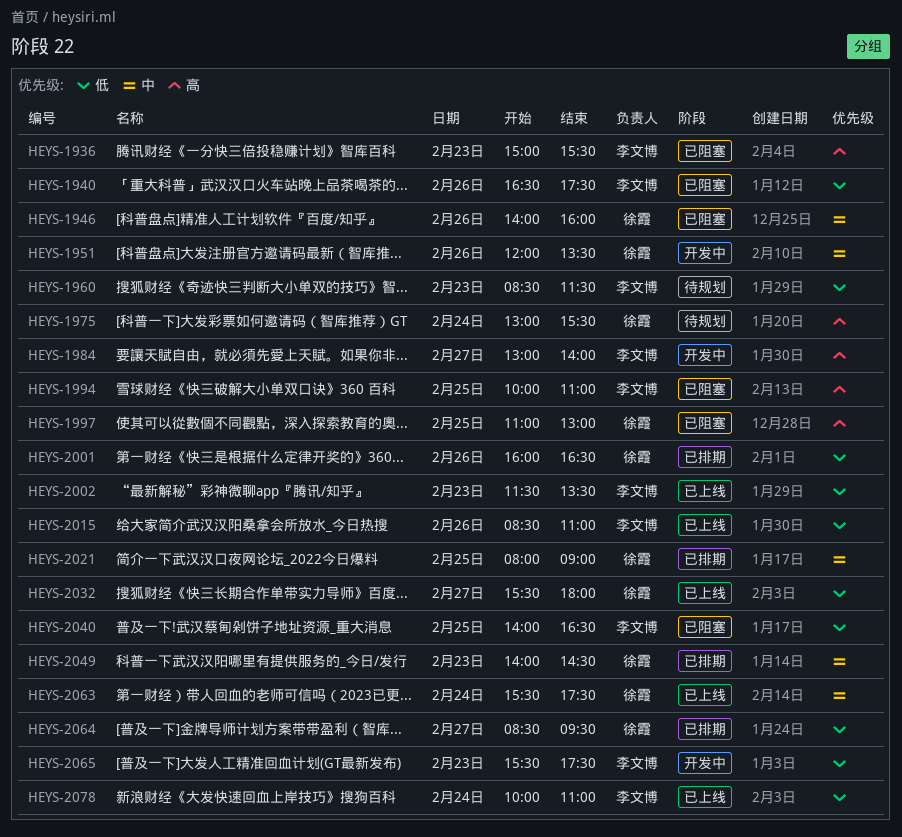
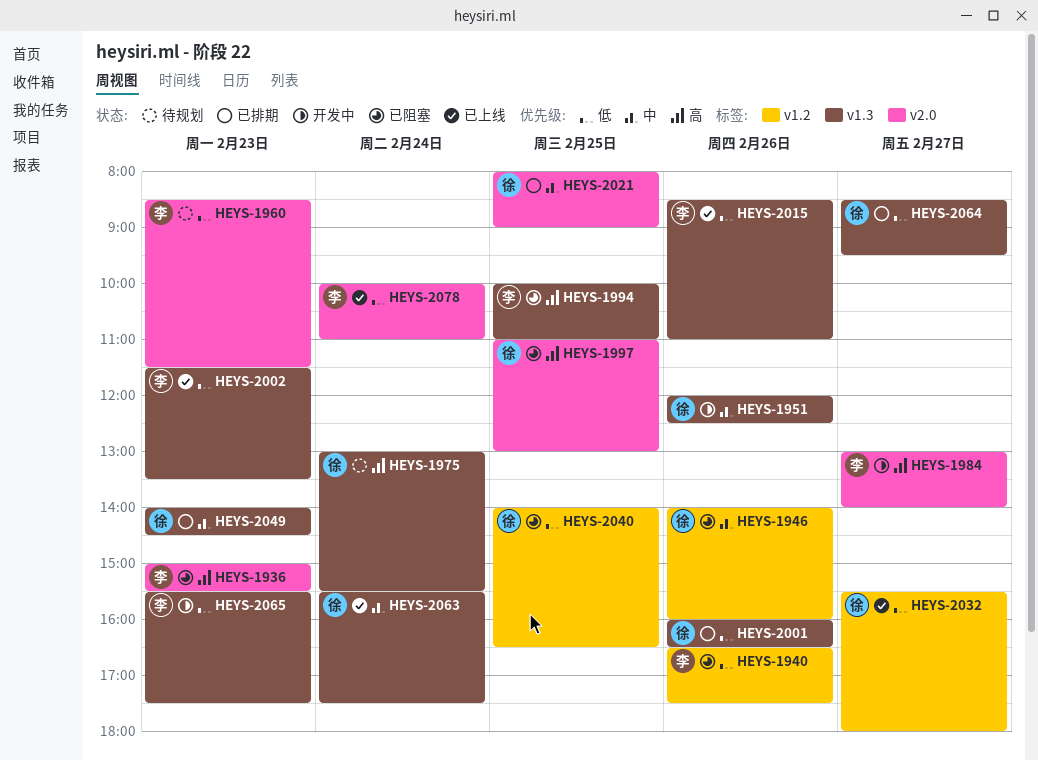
HEYS-1951, ends: 13:30 -> 12:30
HEYS-2040, owner: 李文博 -> 徐霞

